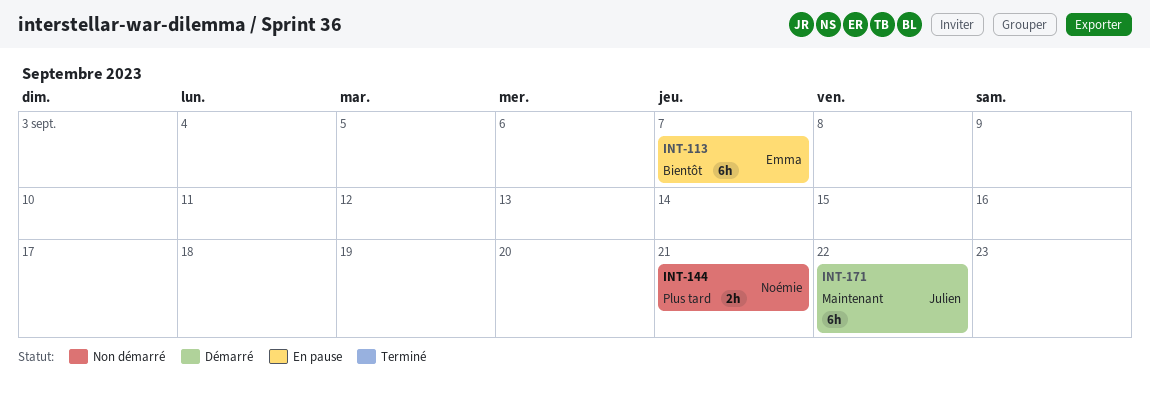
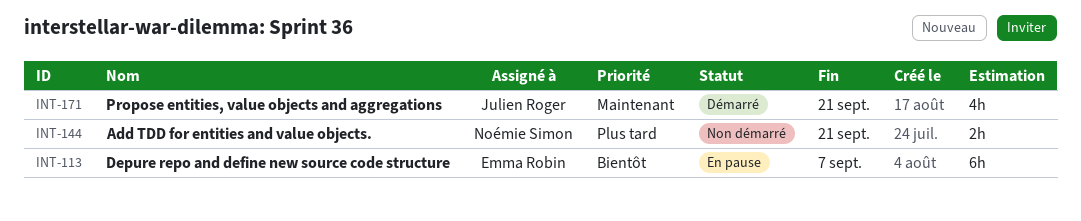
INT-171, estimate: 6h -> 4h
INT-171, due: Sep 22 -> Sep 21

